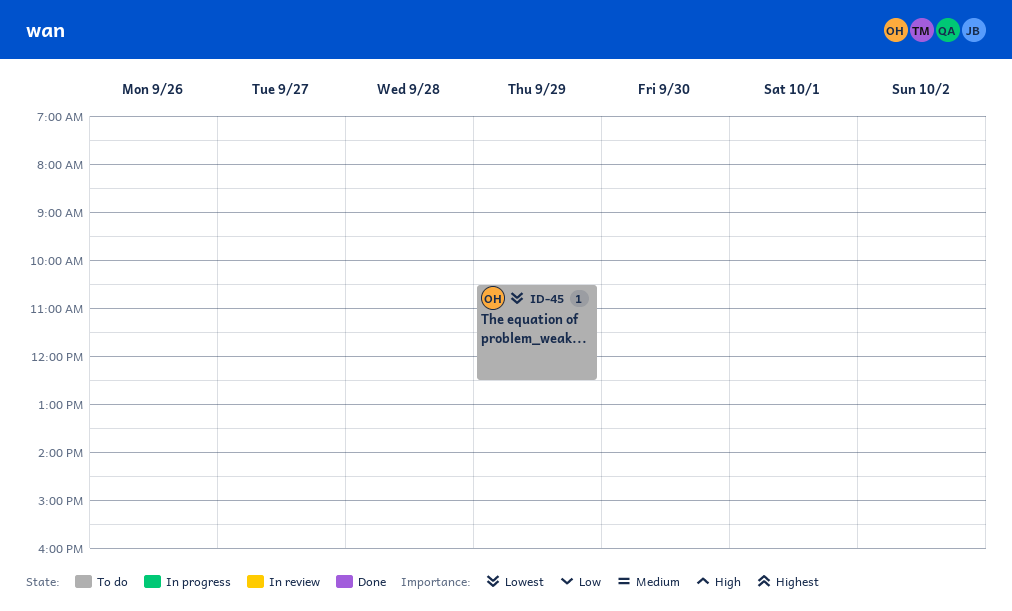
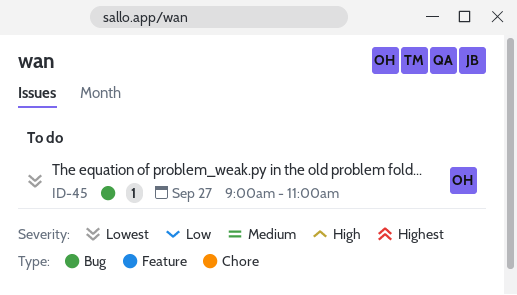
ID-45, day: Sep 29 -> Sep 27
ID-45, begins: 10:30 -> 09:00
ID-45, ends: 12:30 -> 11:00

